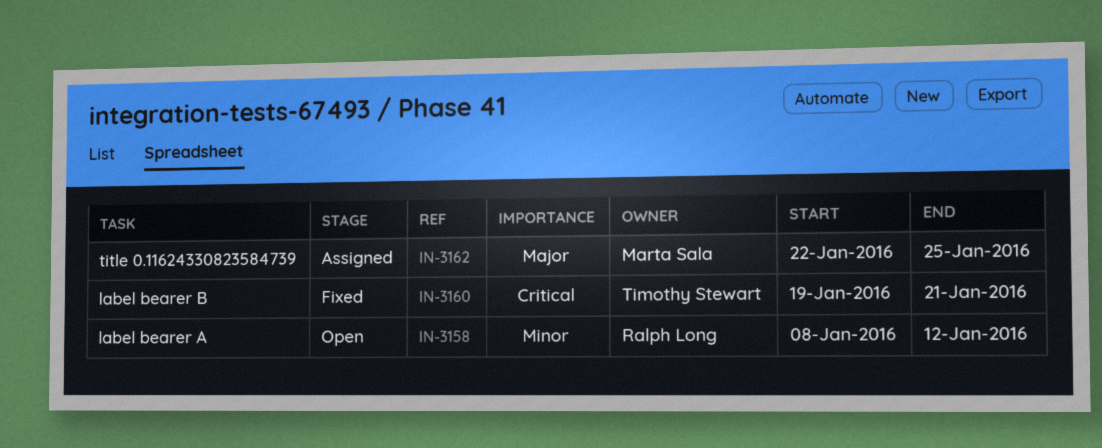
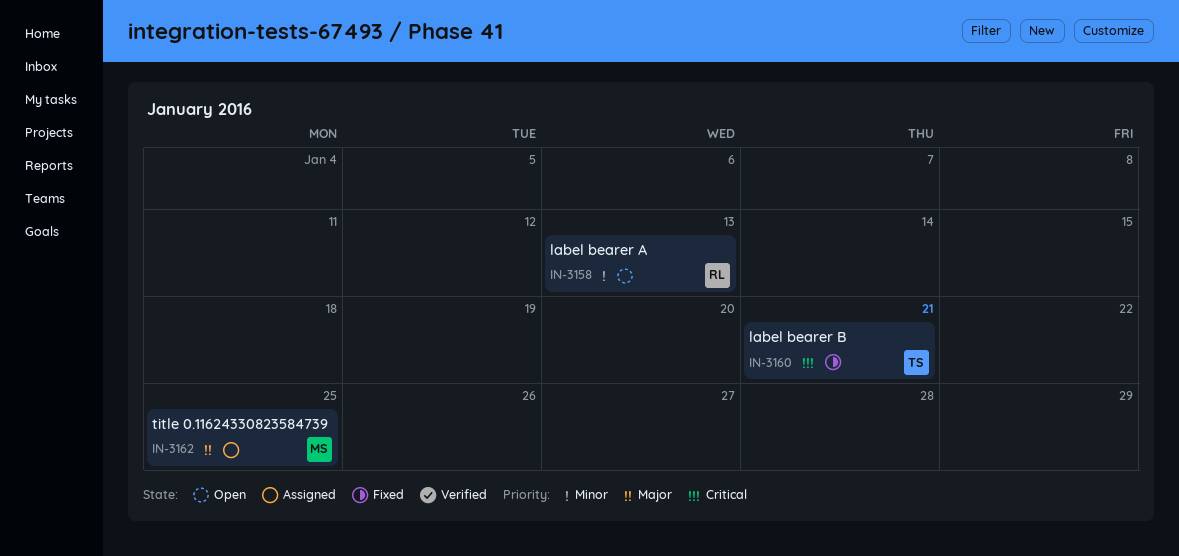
IN-3158, due: Jan 12 -> Jan 13

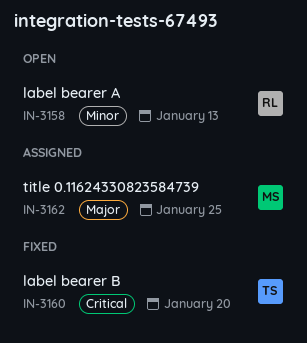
IN-3160, due: Jan 21 -> Jan 20

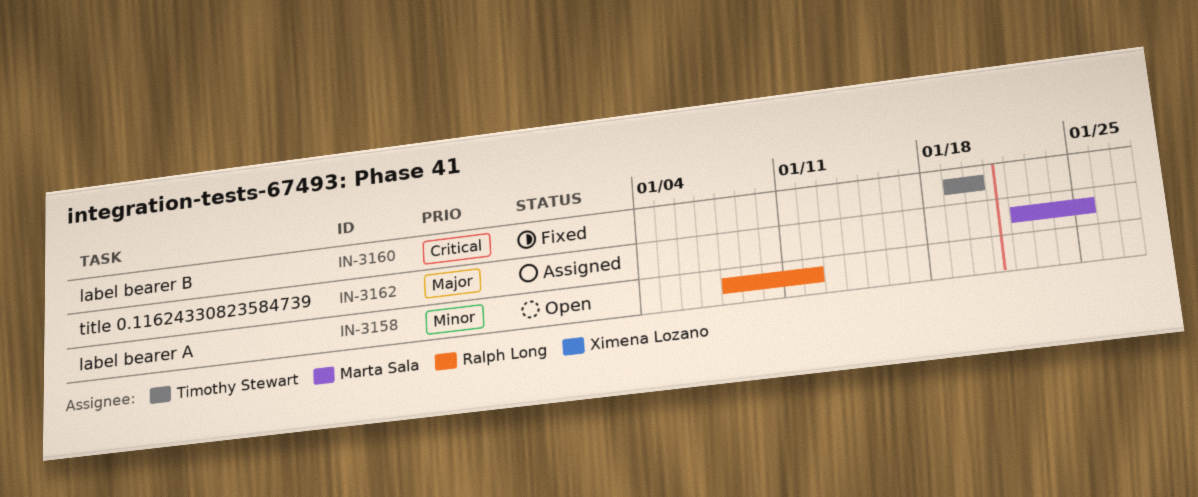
IN-3158, due: Jan 13 -> Jan 12

